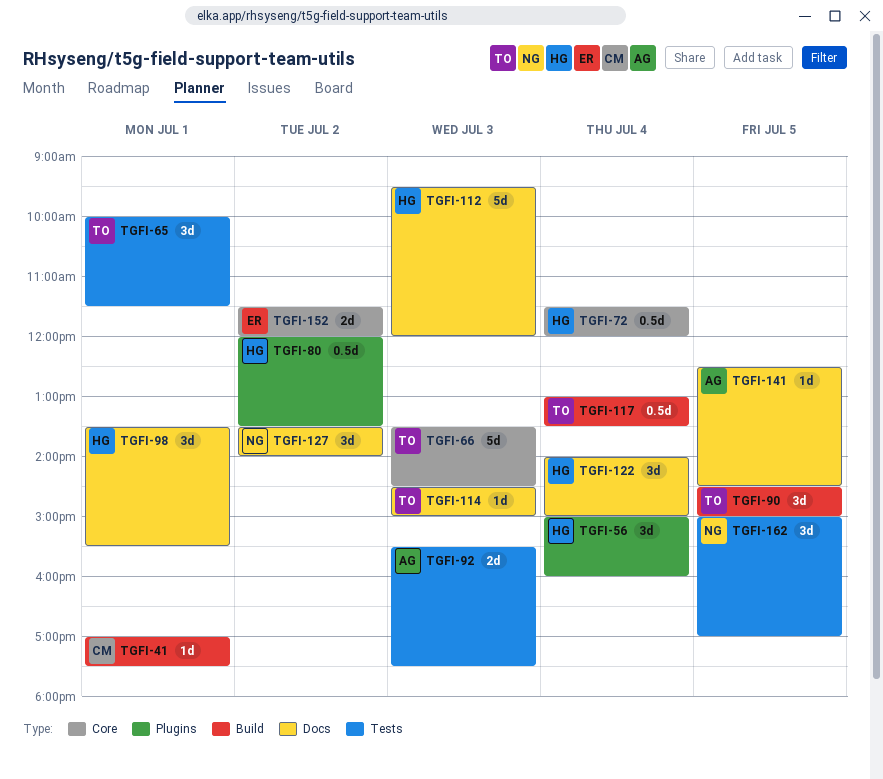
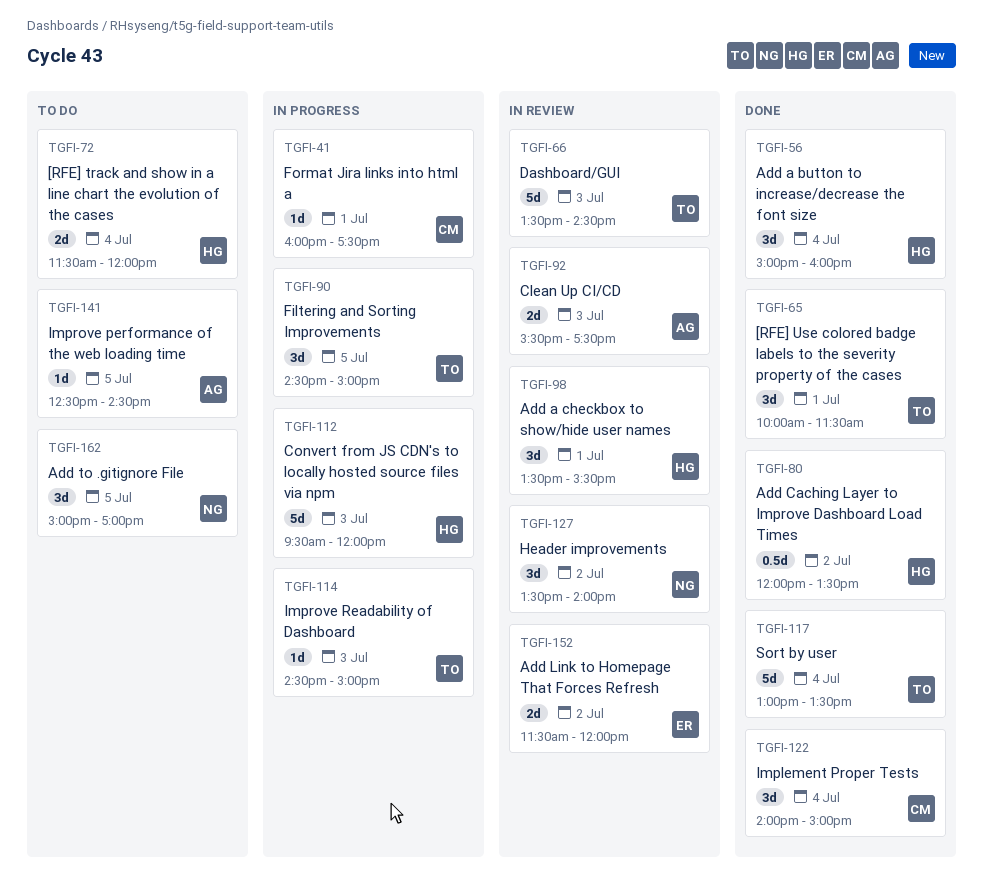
TGFI-41, begins: 17:00 -> 16:00
TGFI-72, estimate: 0.5d -> 2d
TGFI-117, estimate: 0.5d -> 5d
TGFI-122, owner: HG -> CM

